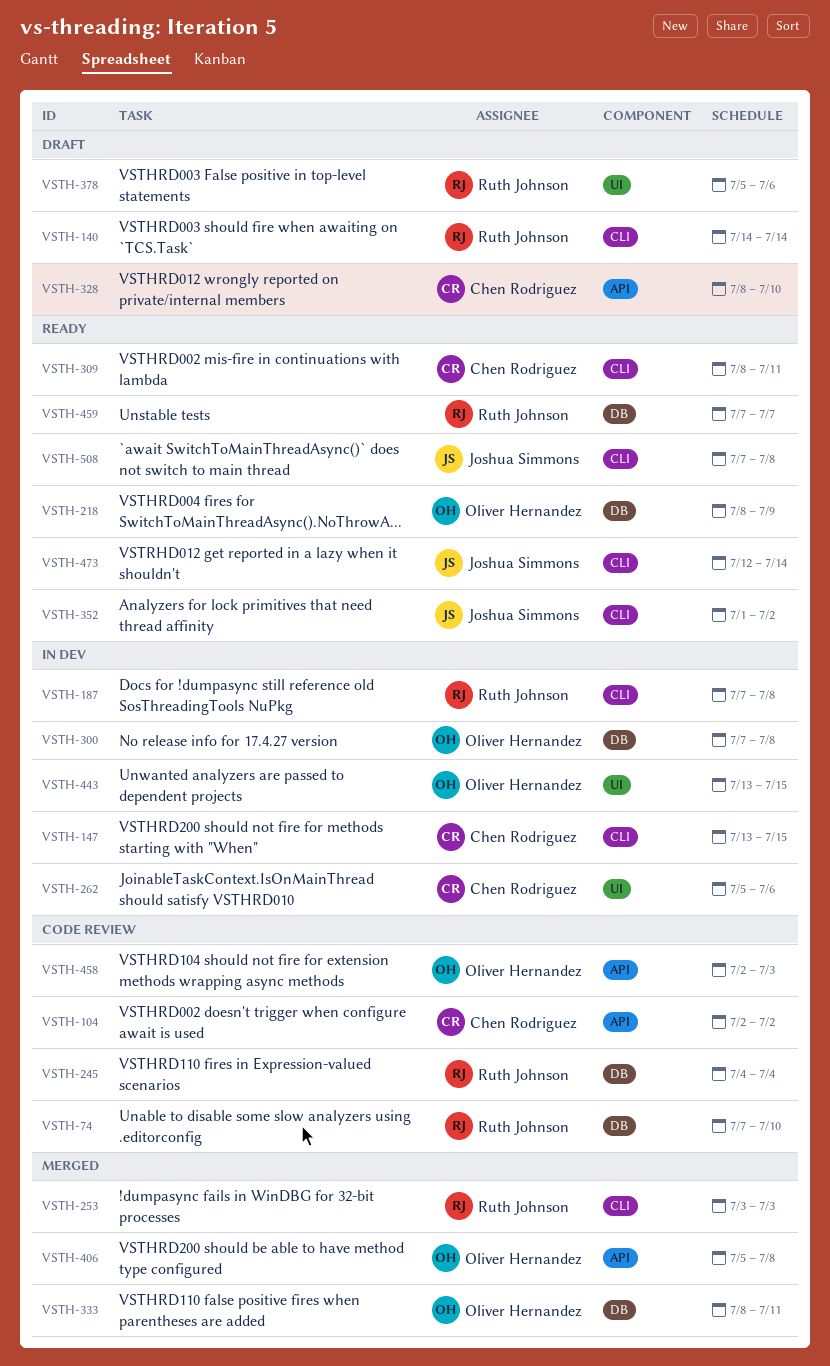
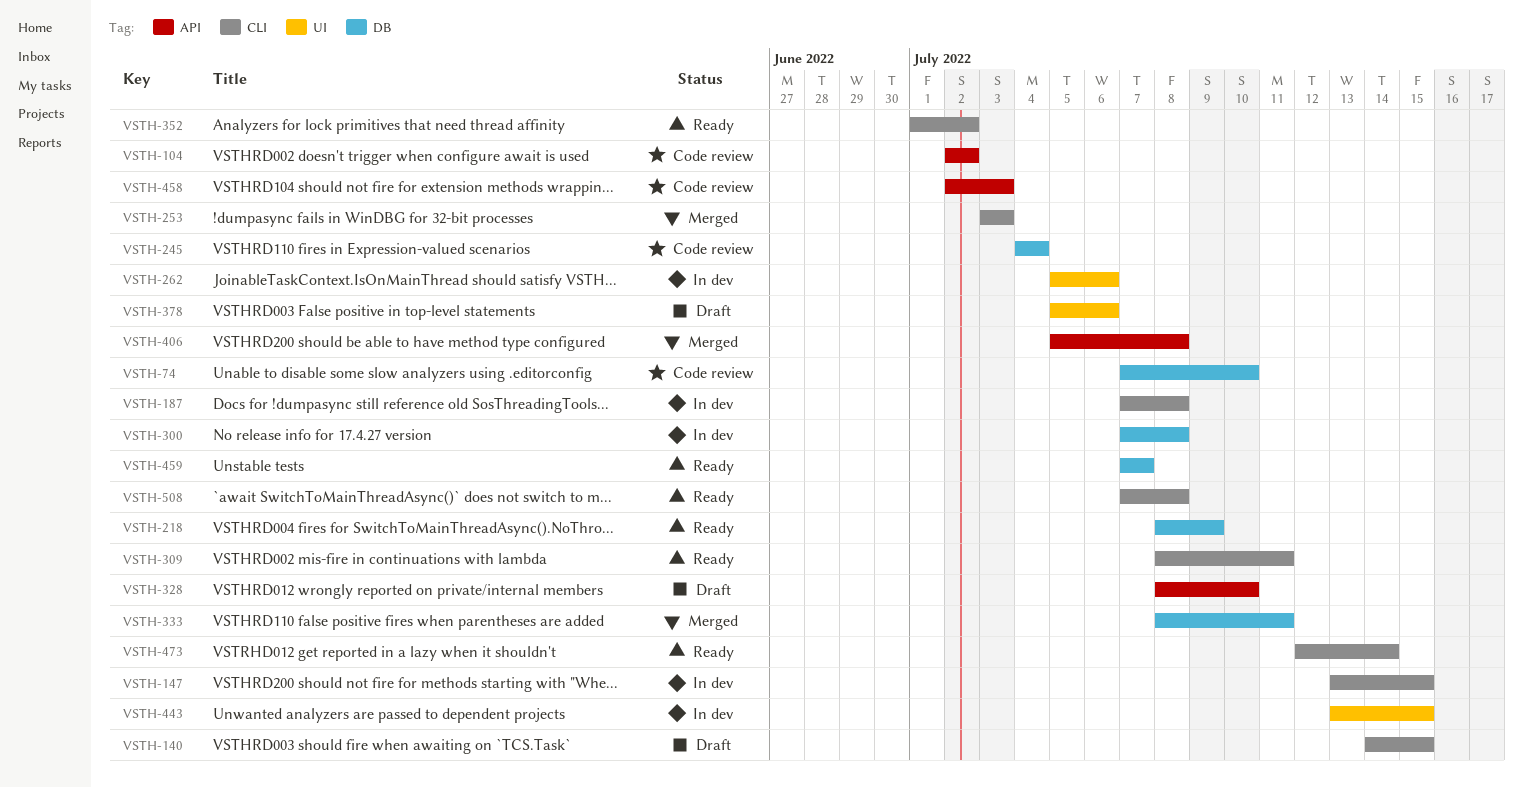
VSTH-140, due: Jul 14 -> Jul 15

